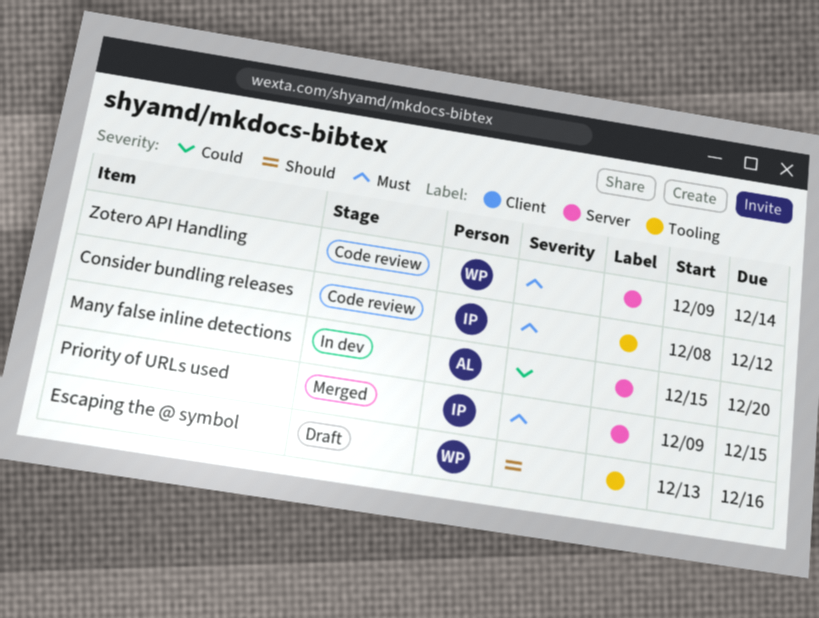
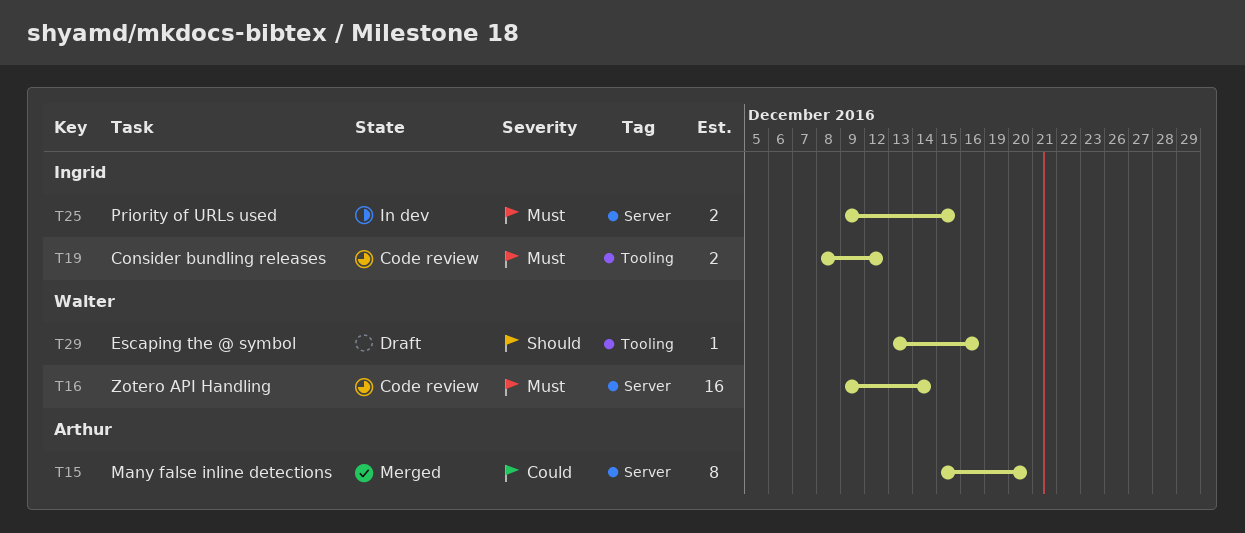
Many false inline detections, status: In dev -> Merged
Priority of URLs used, status: Merged -> In dev

